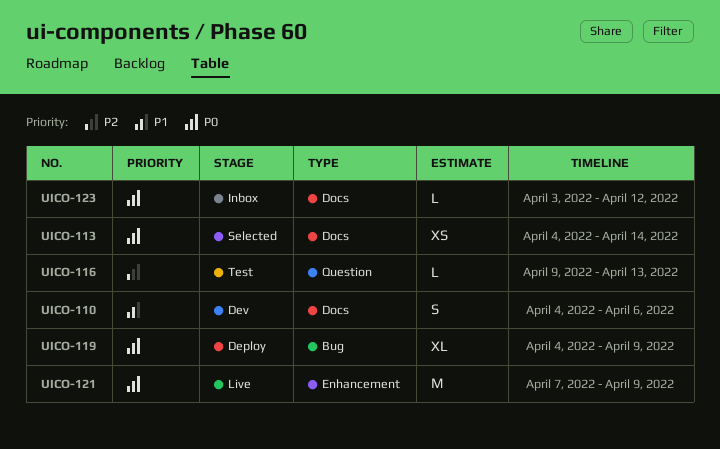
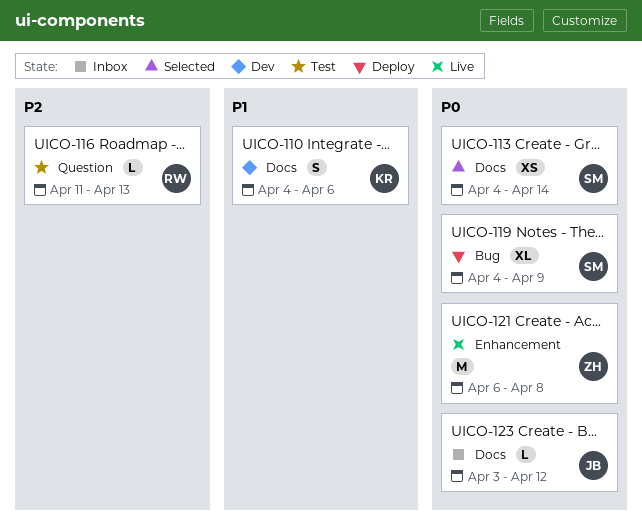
UICO-116, start: Apr 9 -> Apr 11
UICO-121, start: Apr 7 -> Apr 6
UICO-121, due: Apr 9 -> Apr 8

